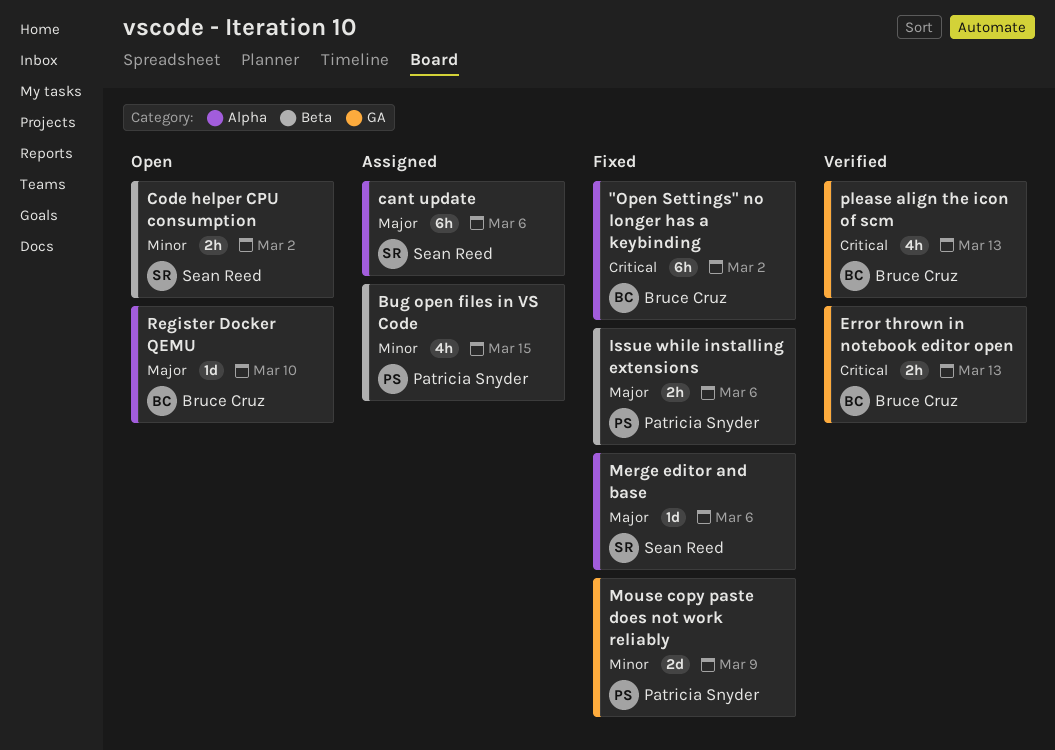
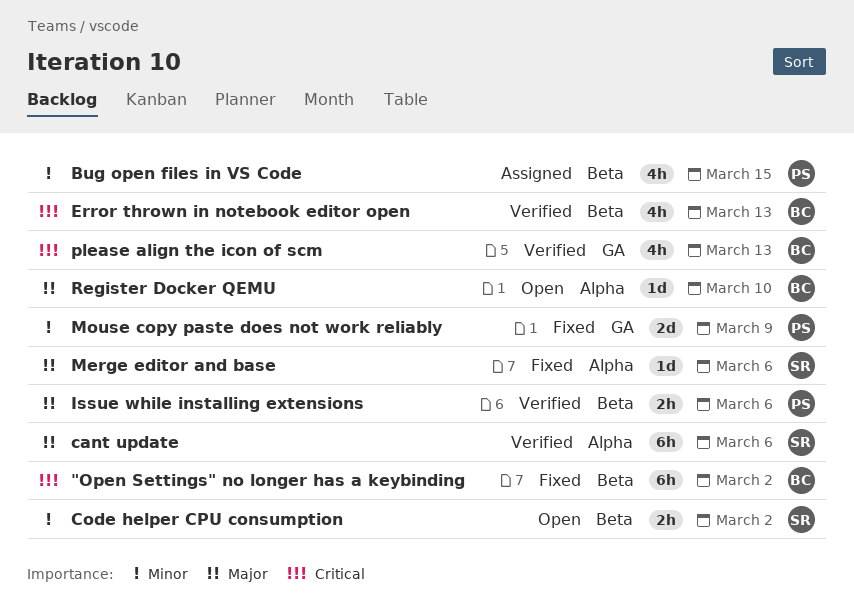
"Open Settings" no longer has a keybinding, label: Alpha -> Beta
cant update, status: Assigned -> Verified
Error thrown in notebook editor open, label: GA -> Beta
Error thrown in notebook editor open, estimate: 2h -> 4h
Issue while installing extensions, status: Fixed -> Verified

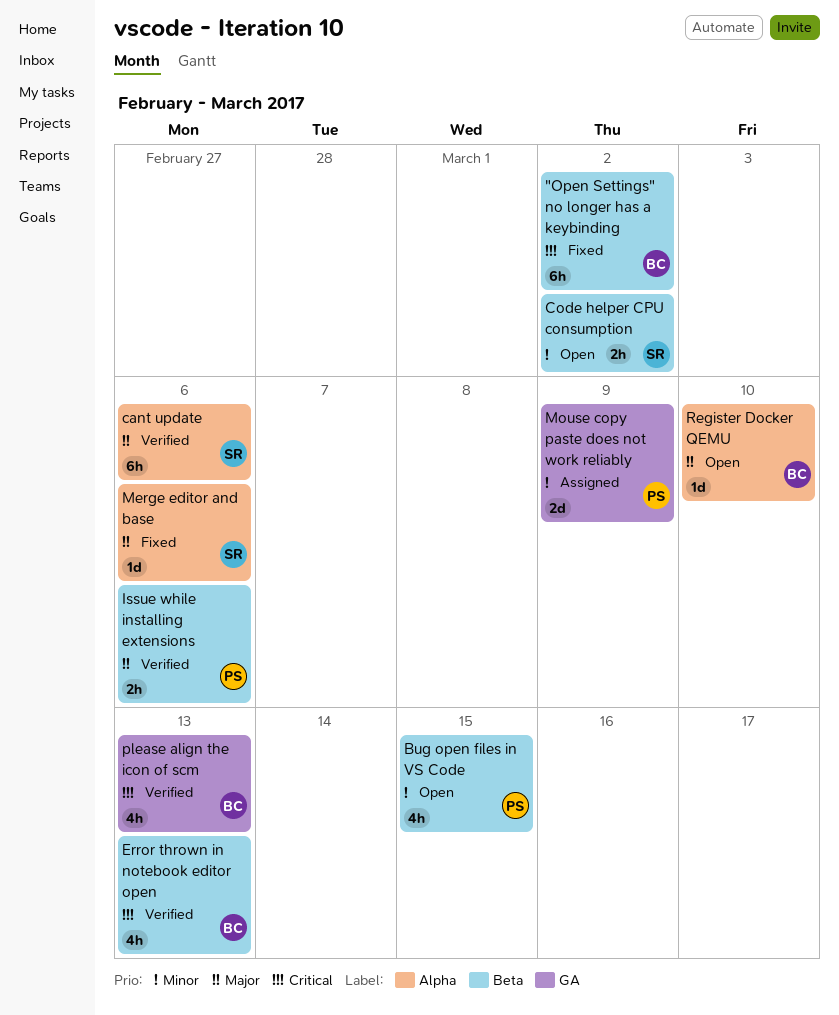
Bug open files in VS Code, status: Assigned -> Open
Mouse copy paste does not work reliably, status: Fixed -> Assigned

